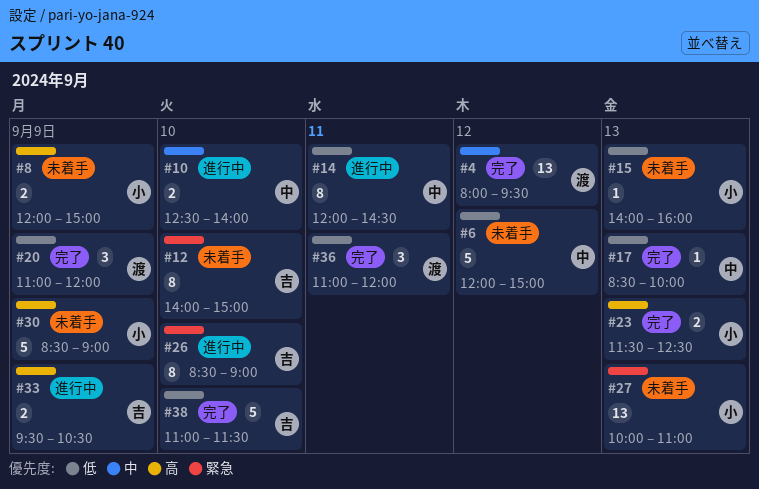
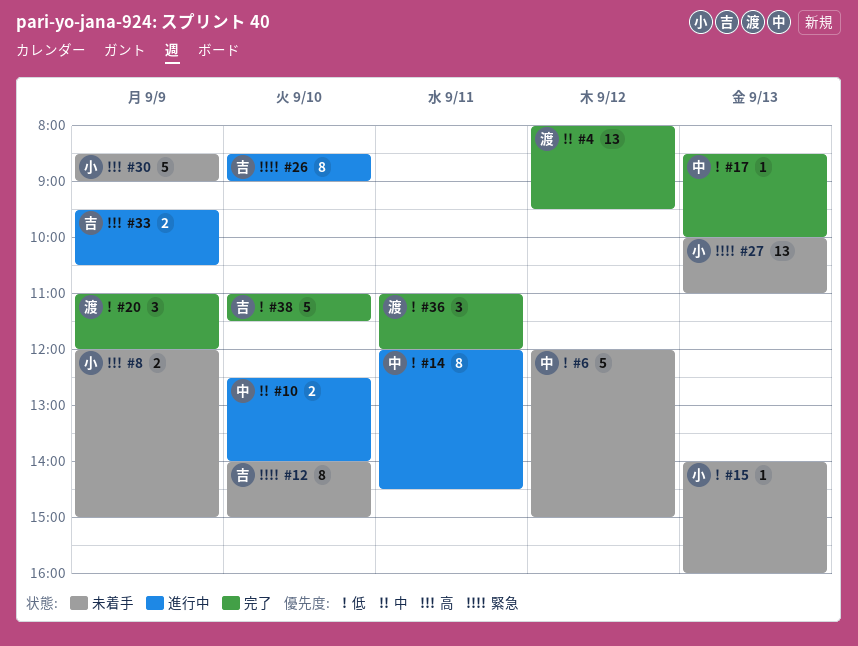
#23: present -> none

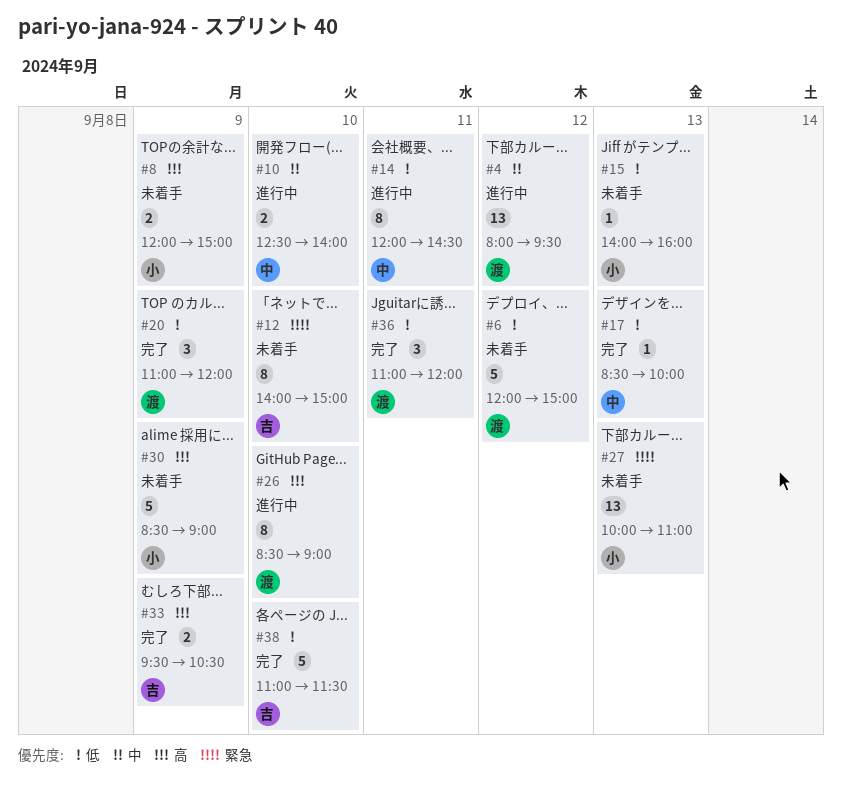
#4, status: 完了 -> 進行中
#6, owner: 中 -> 渡
#26, owner: 吉 -> 渡
#26, priority: 緊急 -> 高
#33, status: 進行中 -> 完了

